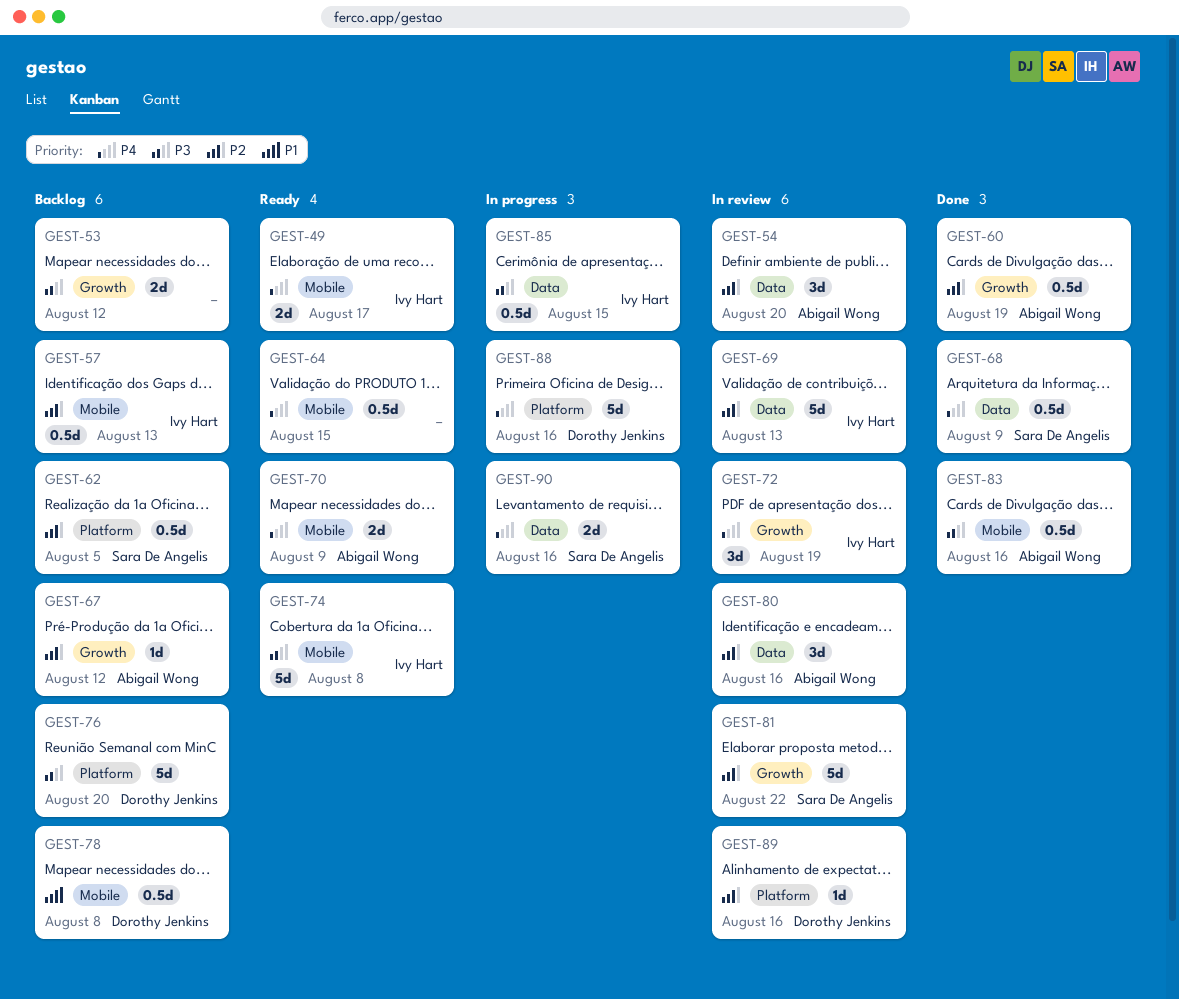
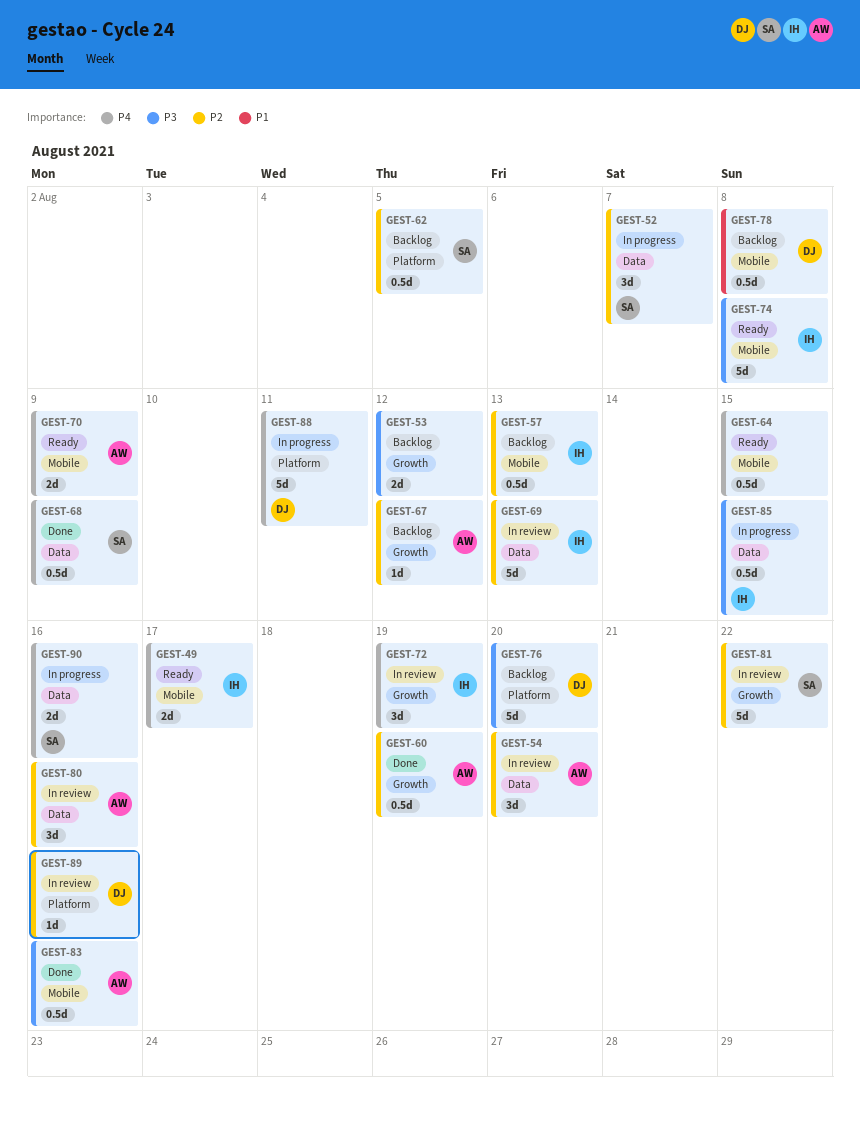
GEST-52: none -> present
GEST-88, due: Aug 16 -> Aug 11

